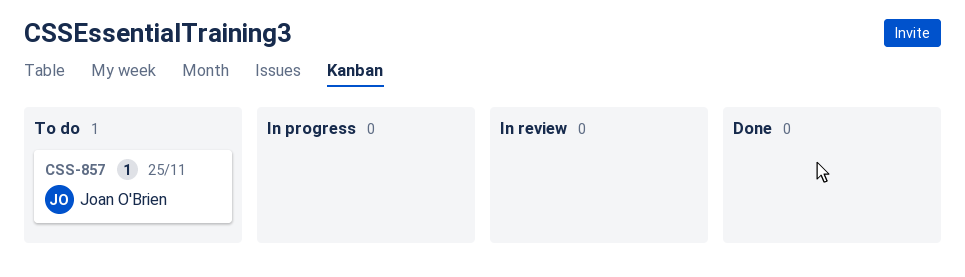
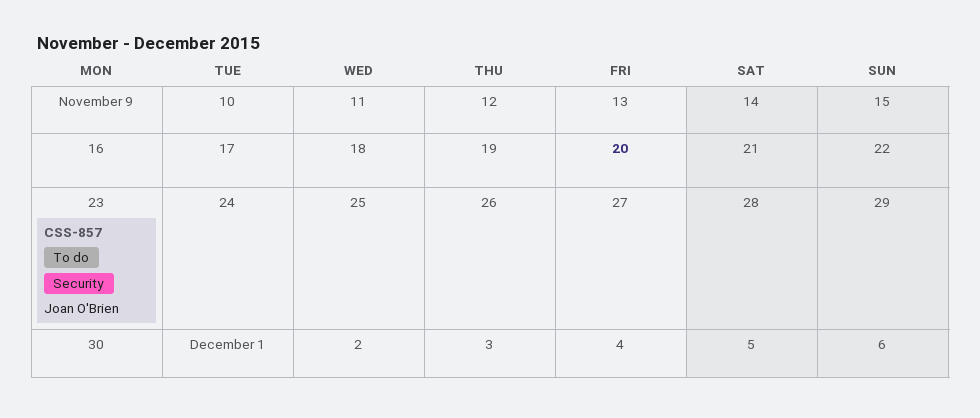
CSS-857, due: Nov 25 -> Nov 23

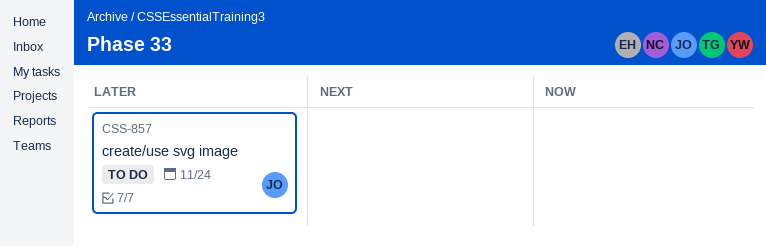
CSS-857, due: Nov 23 -> Nov 24

